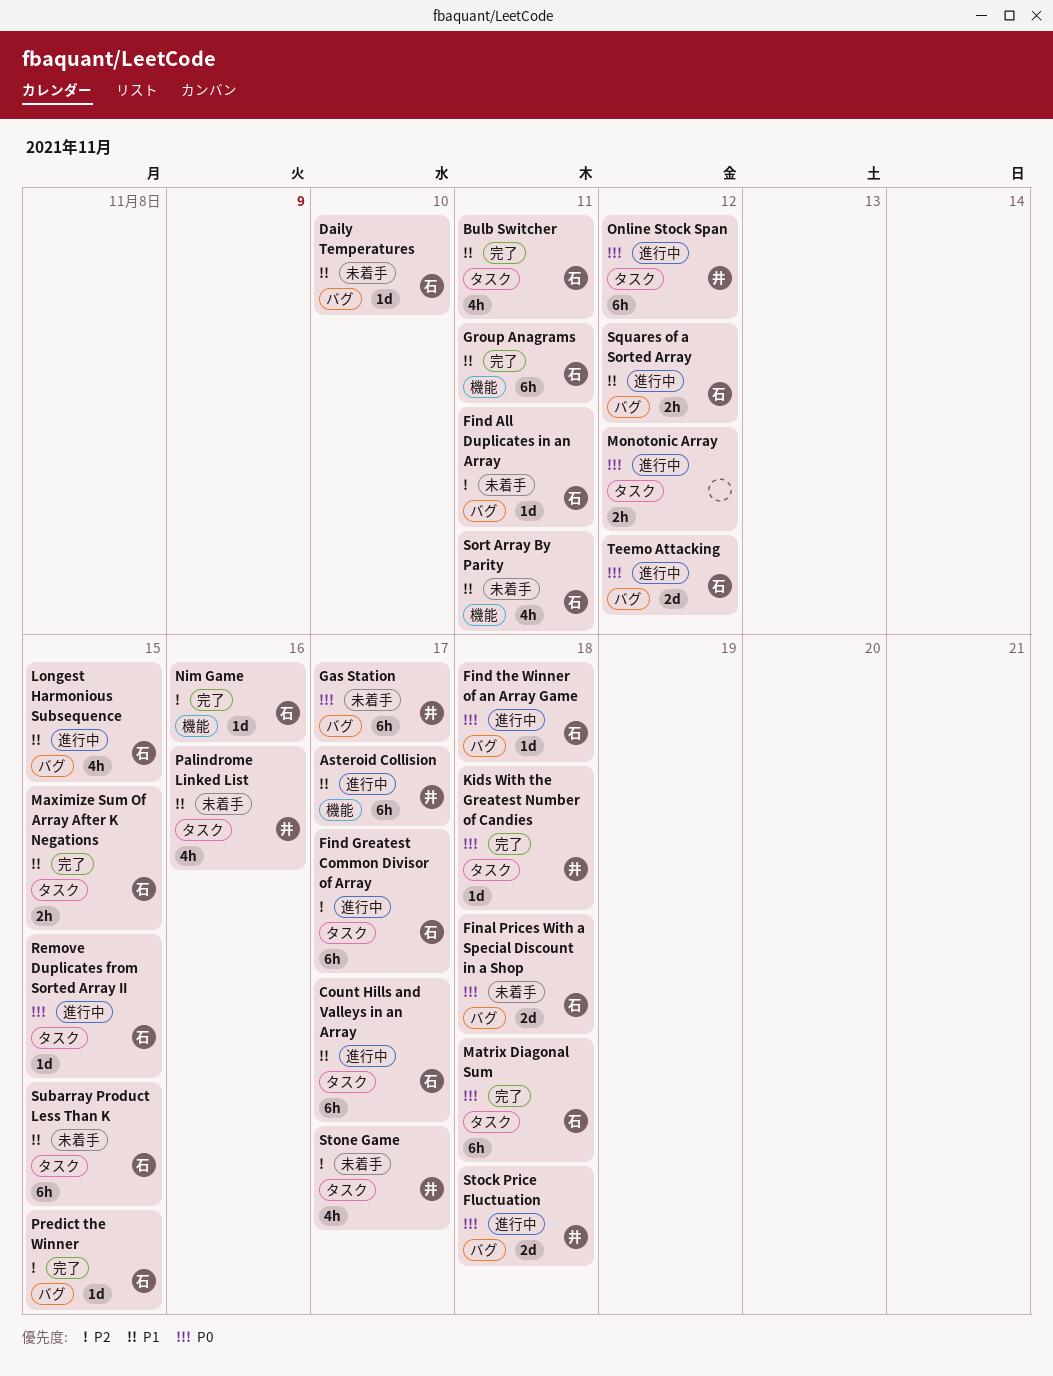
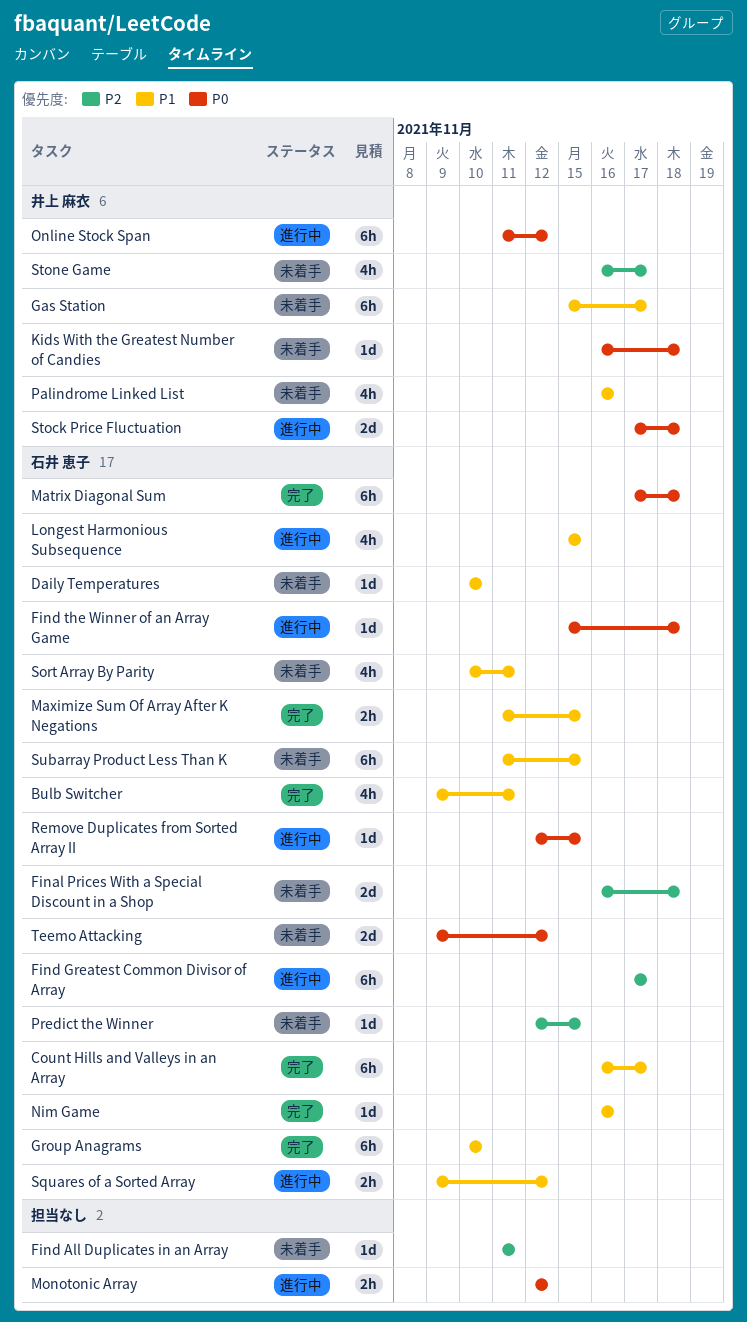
Asteroid Collision: present -> none
Count Hills and Valleys in an Array, status: 進行中 -> 完了
Final Prices With a Special Discount in a Shop, priority: P0 -> P2
Find All Duplicates in an Array, owner: 石井 恵子 -> none
Gas Station, priority: P0 -> P1
Group Anagrams, due: Nov 11 -> Nov 10
Kids With the Greatest Number of Candies, status: 完了 -> 未着手
Nim Game, priority: P2 -> P1
Predict the Winner, status: 完了 -> 未着手
Teemo Attacking, status: 進行中 -> 未着手

